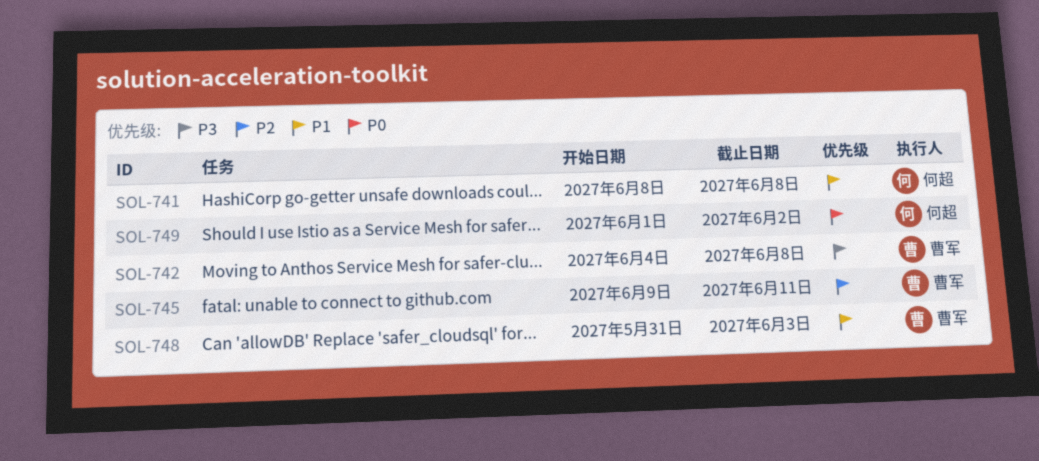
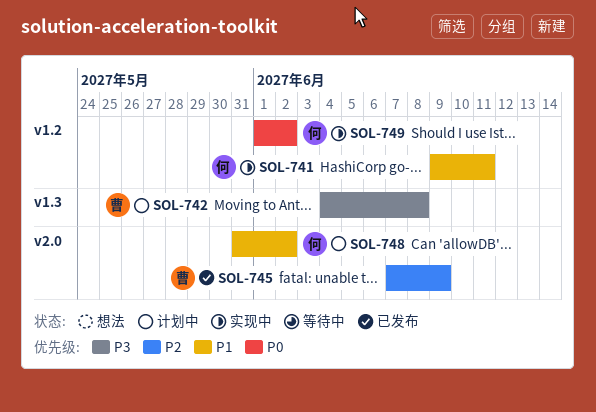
SOL-741, start: Jun 8 -> Jun 9
SOL-741, due: Jun 8 -> Jun 11
SOL-745, start: Jun 9 -> Jun 7
SOL-745, due: Jun 11 -> Jun 9
SOL-748, owner: 曹军 -> 何超
SOL-748, due: Jun 3 -> Jun 2

